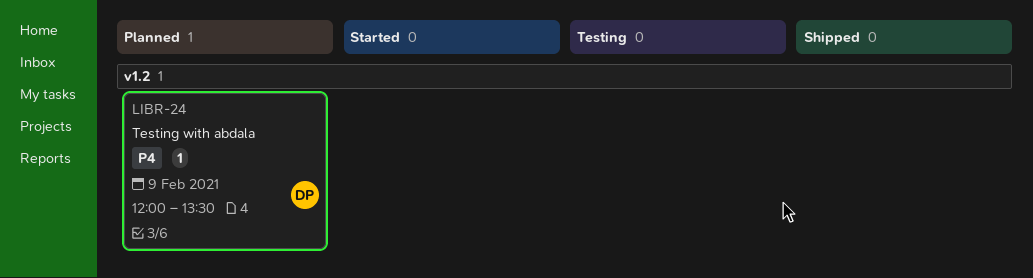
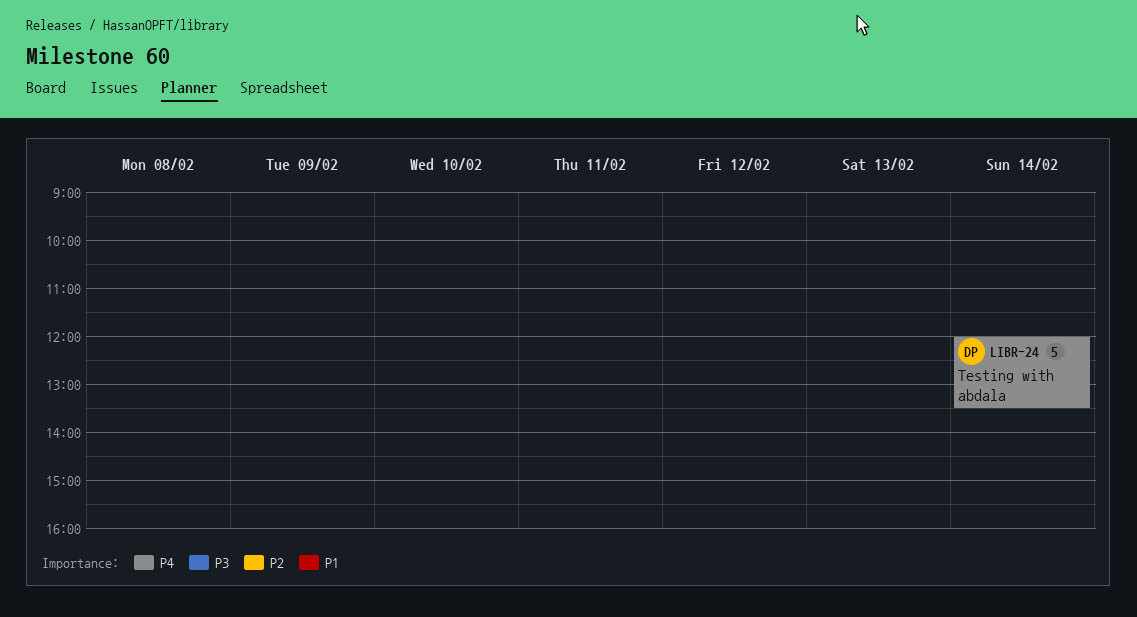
LIBR-24, estimate: 1 -> 5
LIBR-24, day: Feb 9 -> Feb 14

